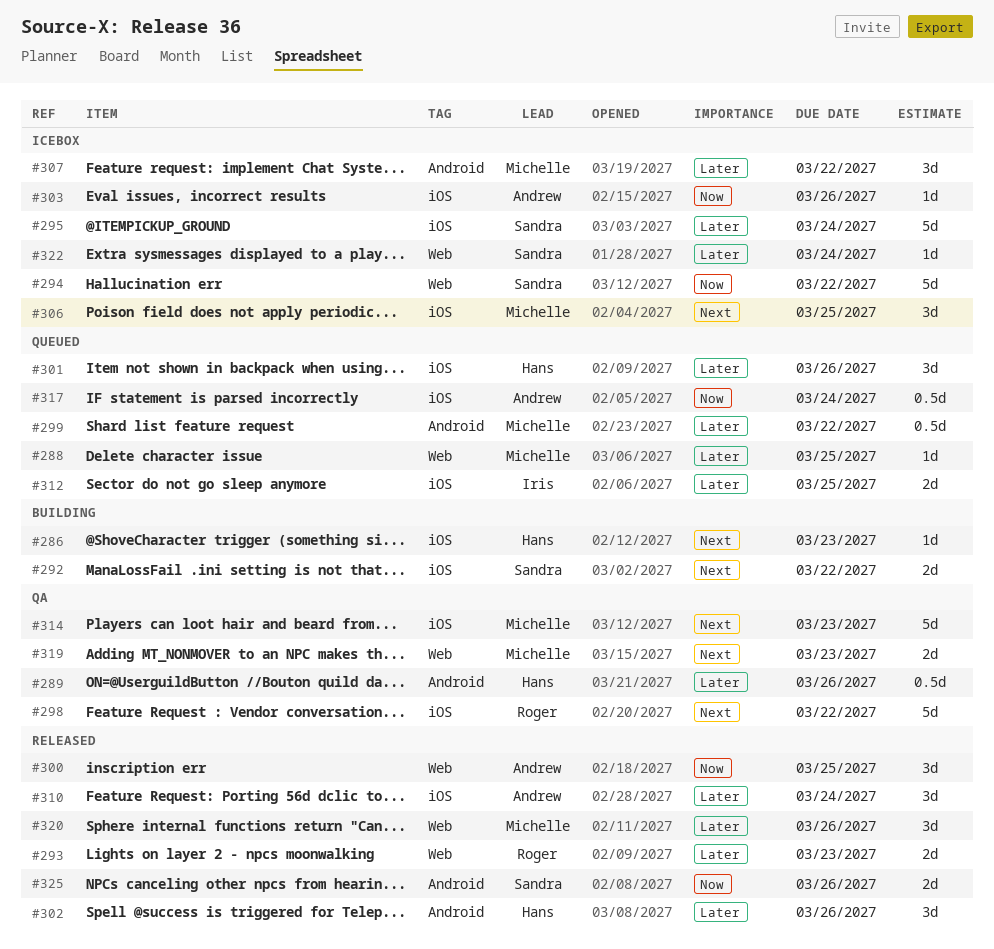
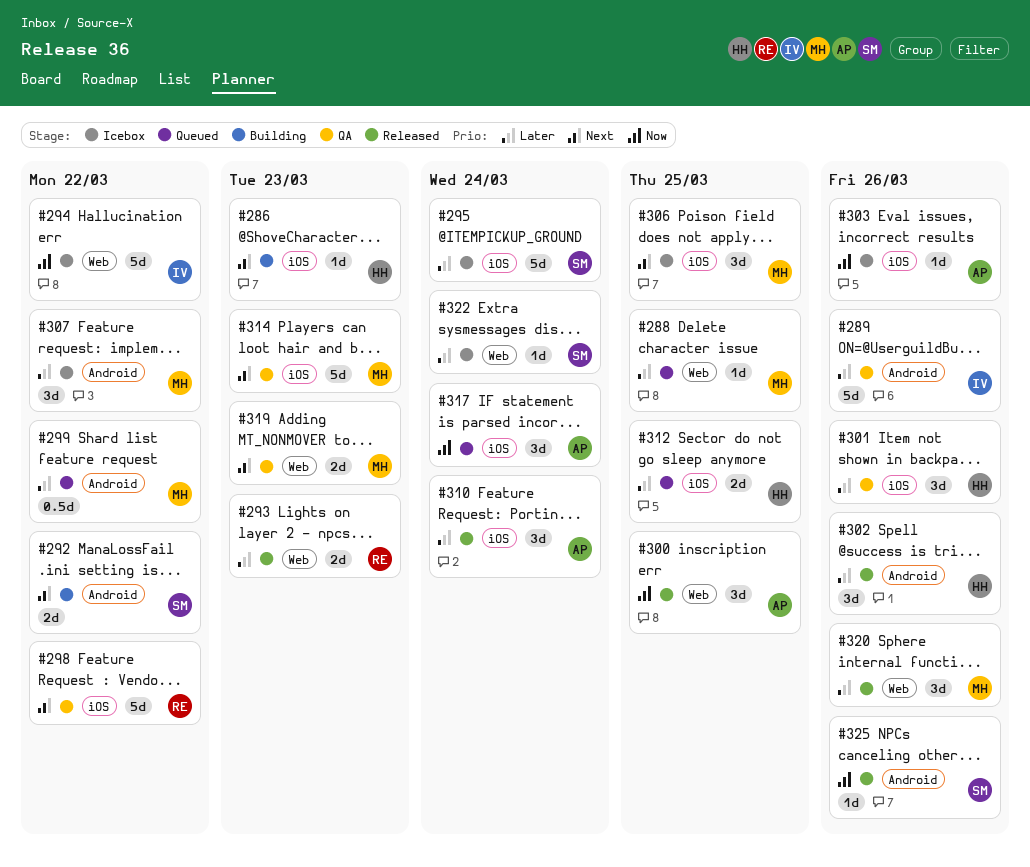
#289, owner: Hans -> Iris
#289, estimate: 0.5d -> 5d
#292, label: iOS -> Android
#294, owner: Sandra -> Iris
#301, status: Queued -> QA
#312, owner: Iris -> Hans
#317, estimate: 0.5d -> 3d
#325, estimate: 2d -> 1d

